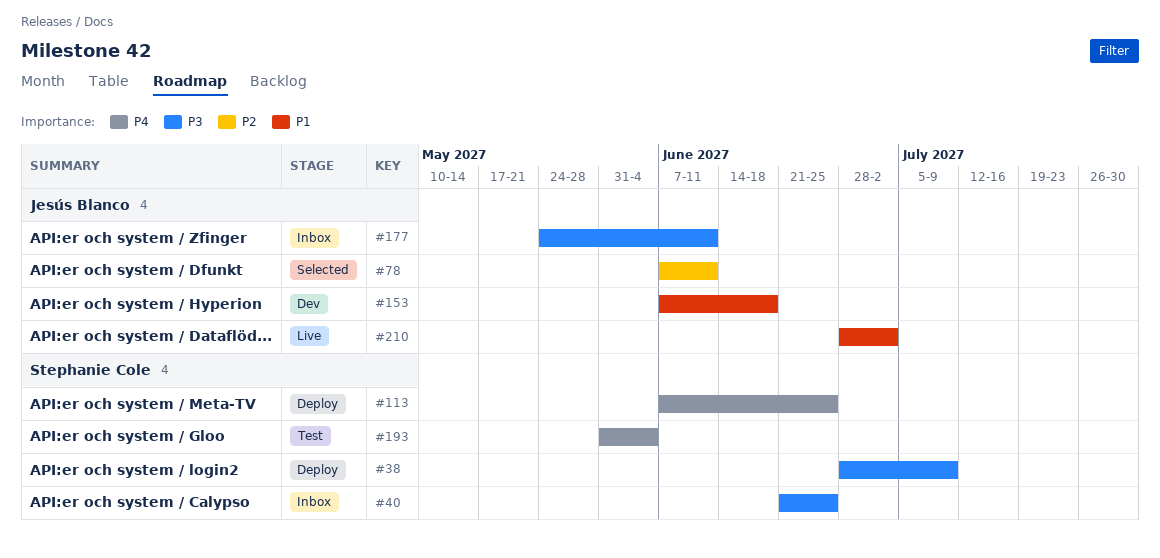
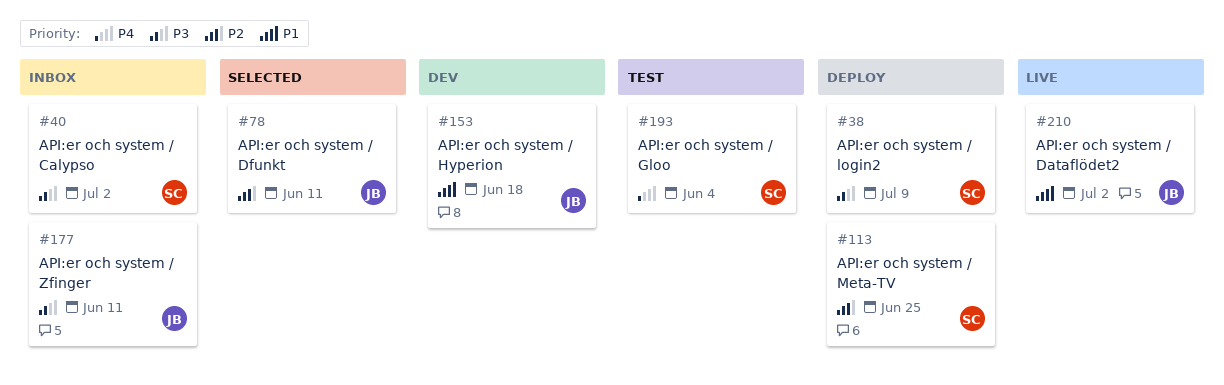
#40, due: Jun 25 -> Jul 2
#113, priority: P4 -> P2

